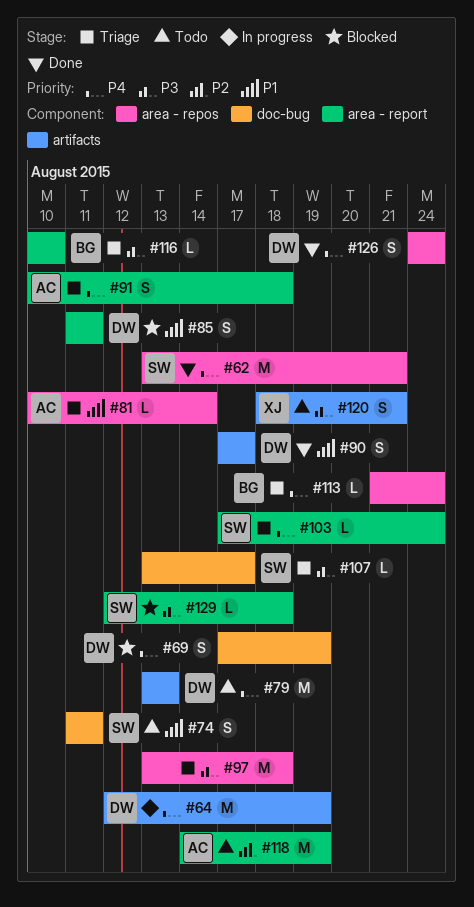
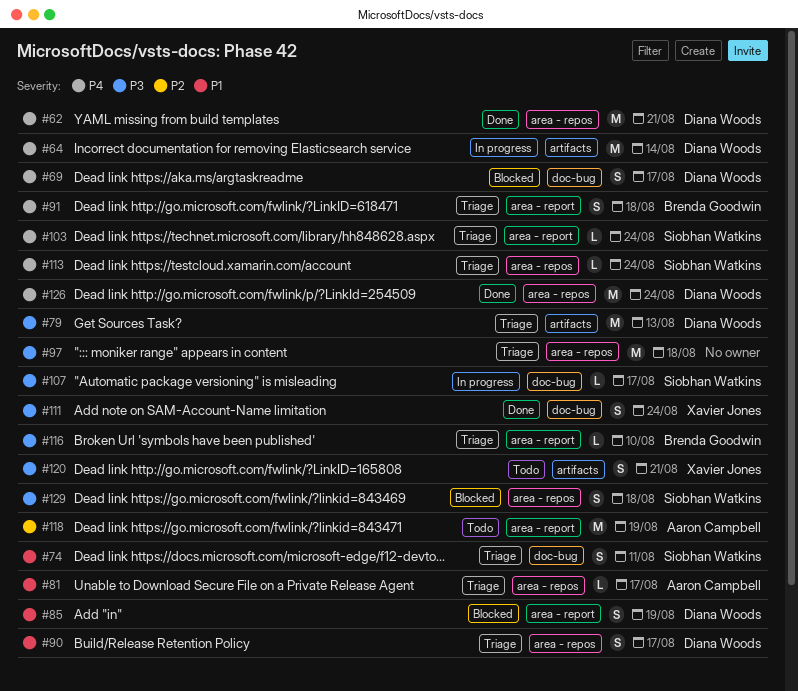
#62, owner: Siobhan Watkins -> Diana Woods
#64, due: Aug 19 -> Aug 14
#69, due: Aug 19 -> Aug 17
#74, status: Todo -> Triage
#79, status: Todo -> Triage
#79, priority: P4 -> P3
#81, due: Aug 14 -> Aug 17
#85, due: Aug 11 -> Aug 19
#90, status: Done -> Triage
#90, label: artifacts -> area - repos
#91, owner: Aaron Campbell -> Brenda Goodwin
#107, status: Triage -> In progress
#111: none -> present
#113, owner: Brenda Goodwin -> Siobhan Watkins
#126, estimate: S -> M
#129, label: area - report -> area - repos
#129, estimate: L -> S

